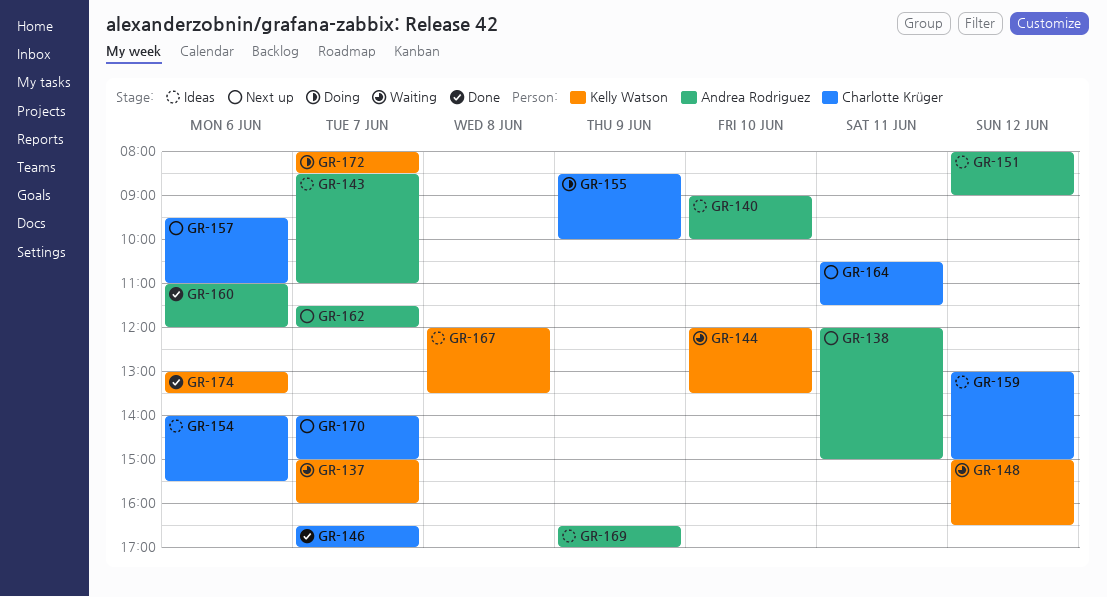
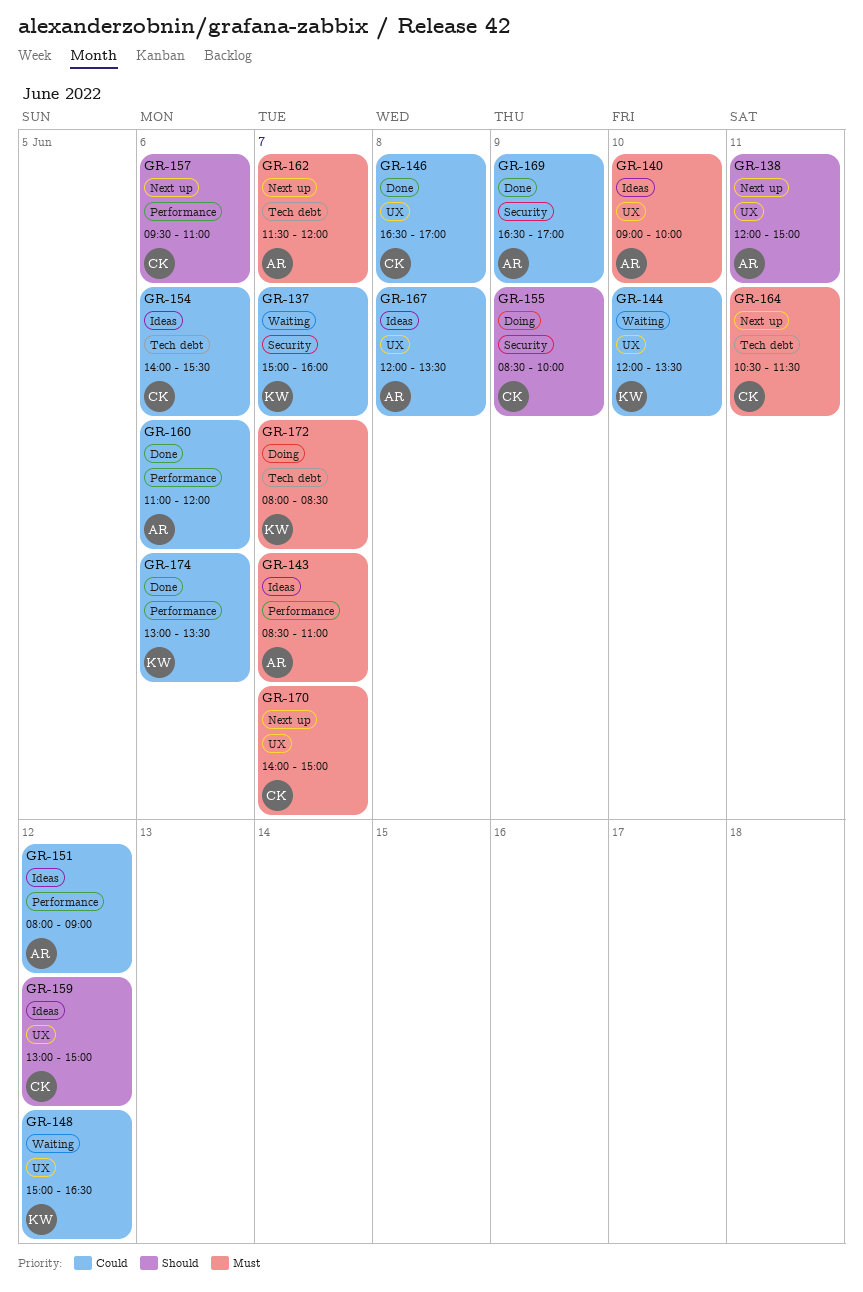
GR-146, day: Jun 7 -> Jun 8
GR-167, owner: Kelly Watson -> Andrea Rodriguez
GR-169, status: Ideas -> Done

